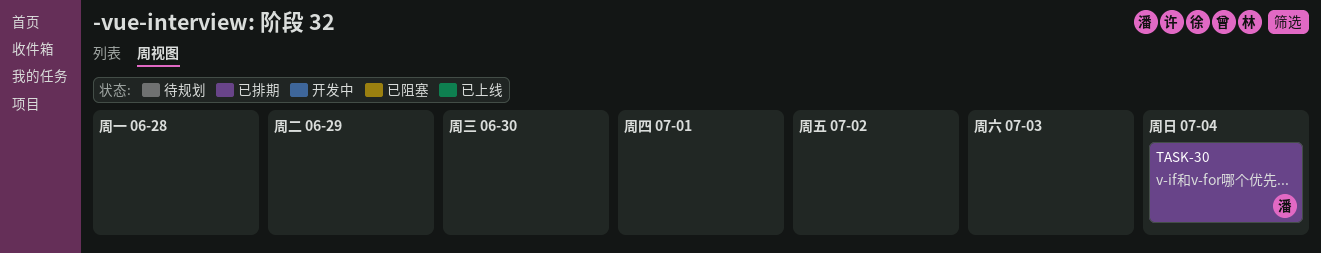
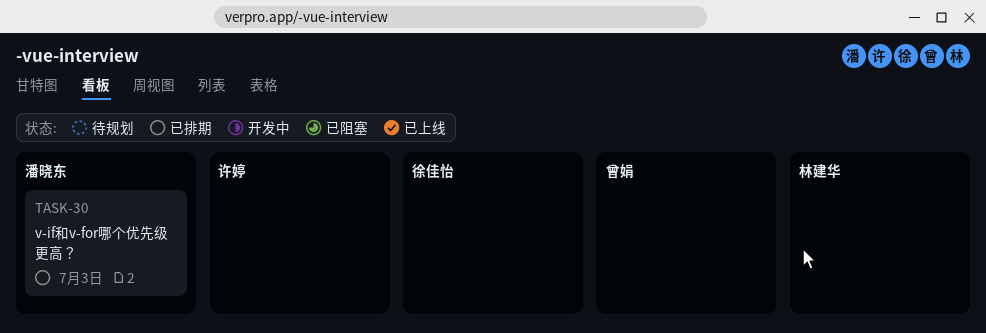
TASK-30, due: Jul 4 -> Jul 3

